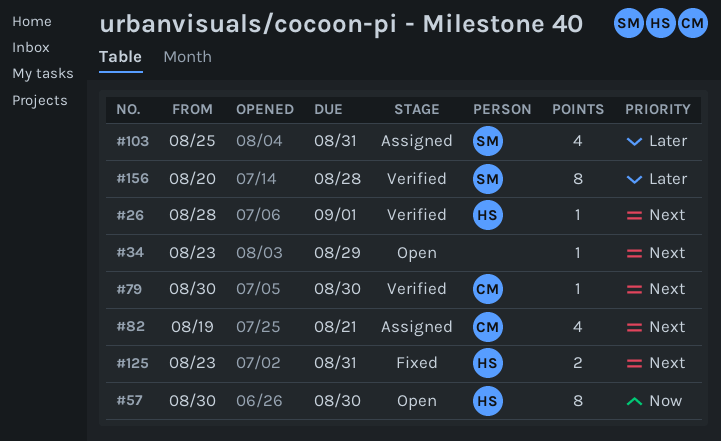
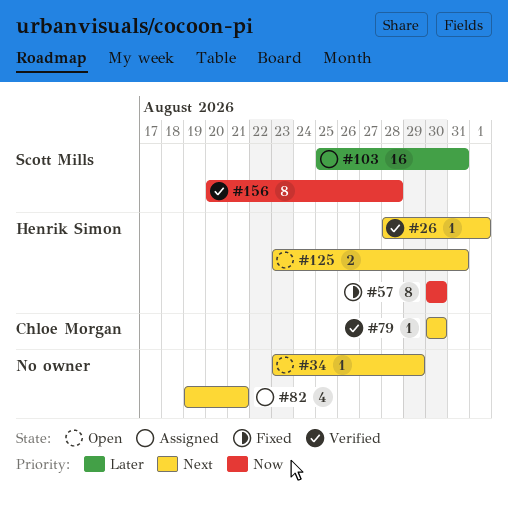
#57, status: Open -> Fixed
#82, owner: Chloe Morgan -> none
#103, estimate: 4 -> 16
#125, status: Fixed -> Open
#156, priority: Later -> Now

